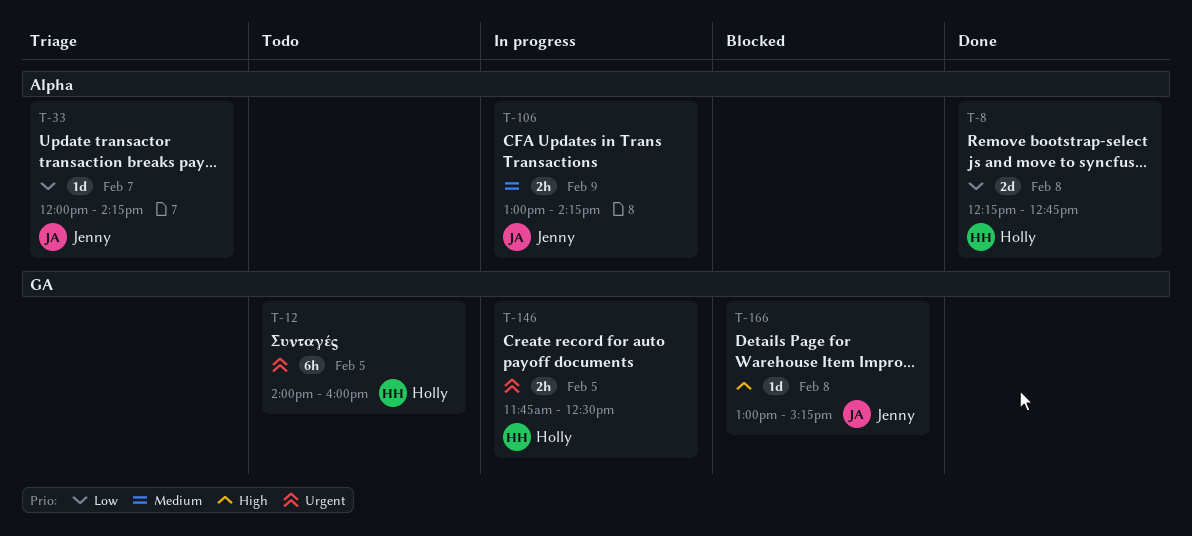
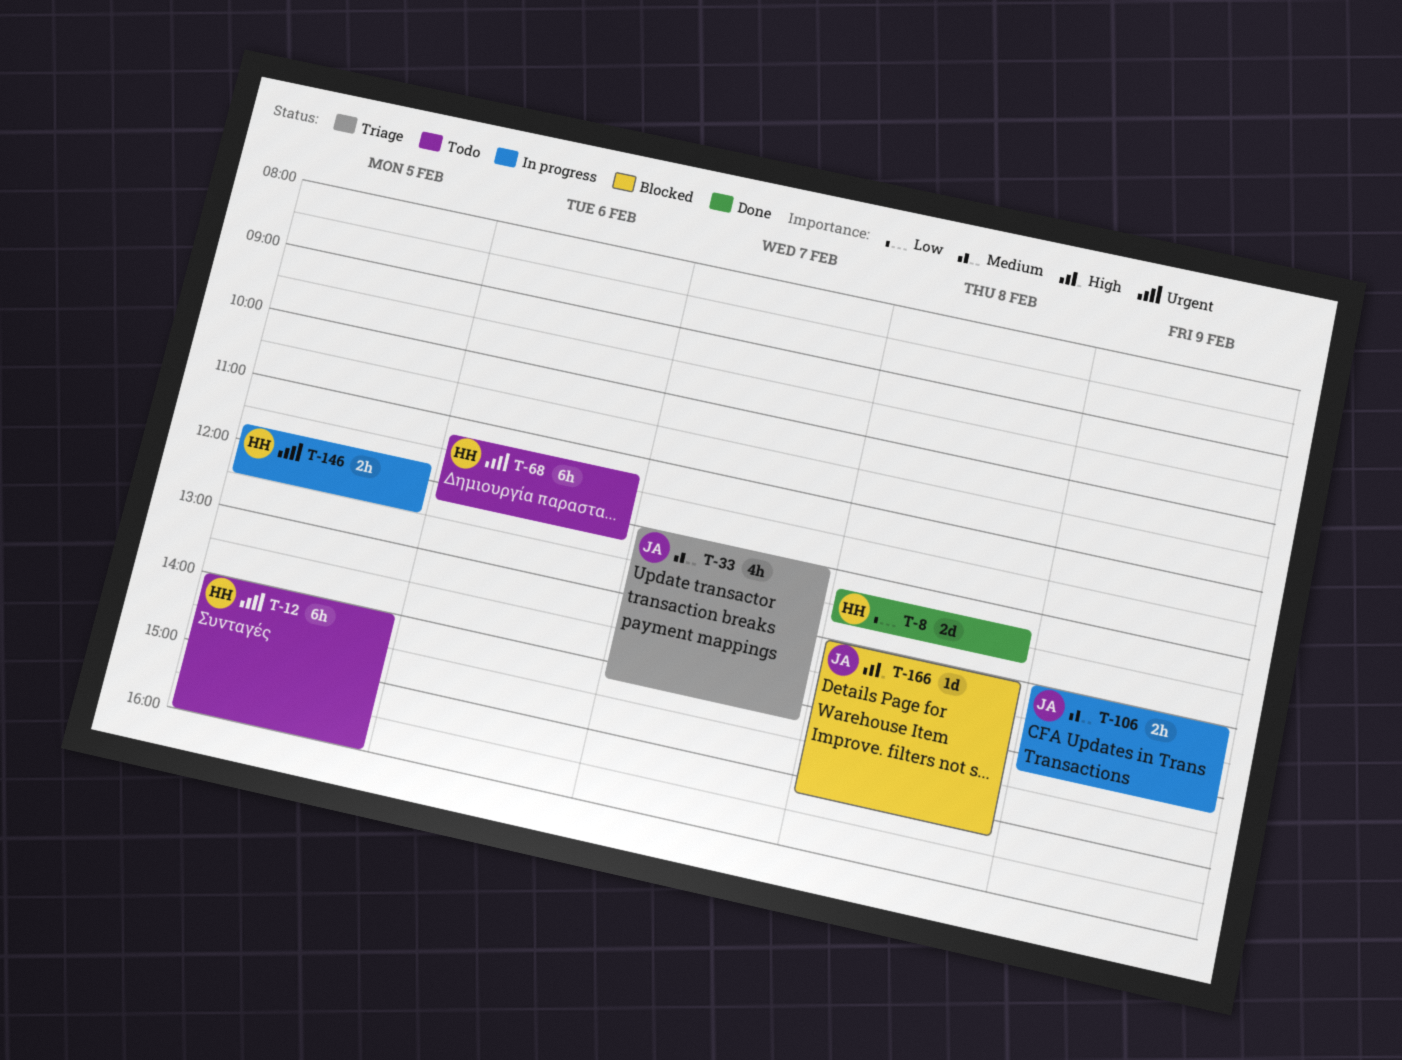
T-33, priority: Low -> Medium
T-33, estimate: 1d -> 4h
T-68: none -> present

